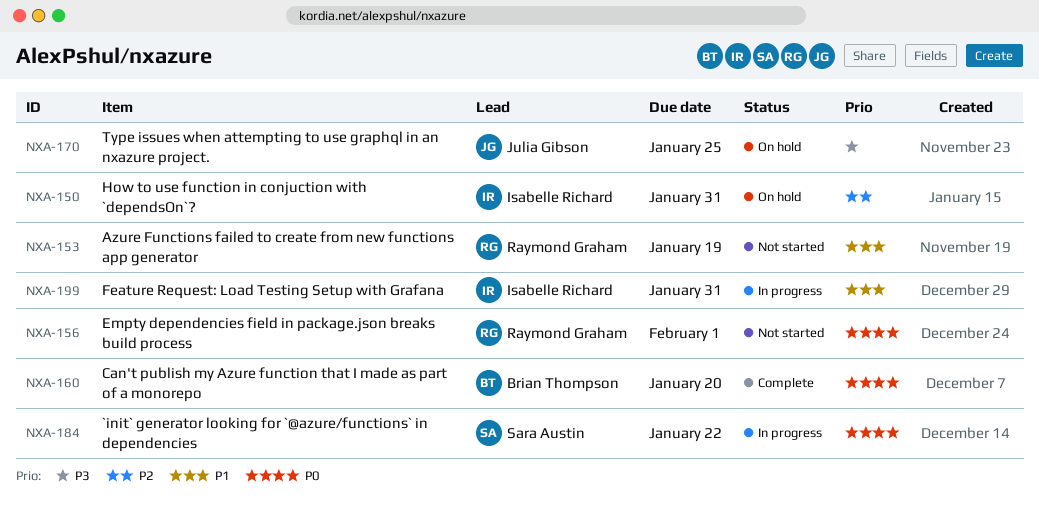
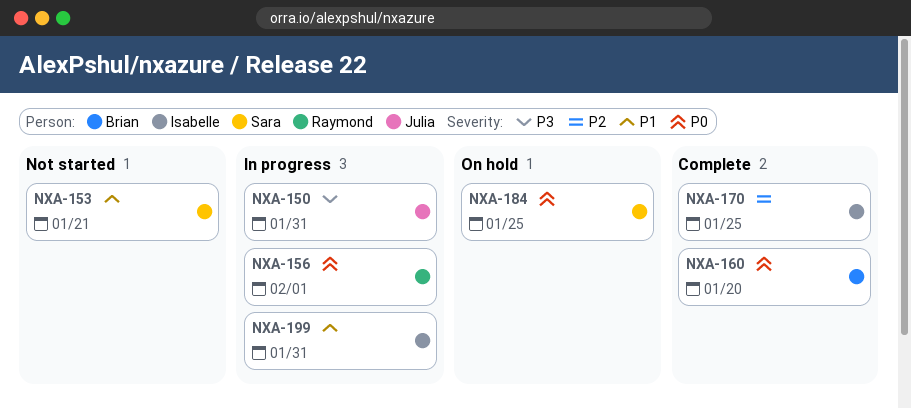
NXA-150, status: On hold -> In progress
NXA-150, owner: Isabelle Richard -> Julia Gibson
NXA-150, priority: P2 -> P3
NXA-153, owner: Raymond Graham -> Sara Austin
NXA-153, due: Jan 19 -> Jan 21
NXA-156, status: Not started -> In progress
NXA-170, status: On hold -> Complete
NXA-170, owner: Julia Gibson -> Isabelle Richard
NXA-170, priority: P3 -> P2
NXA-184, status: In progress -> On hold
NXA-184, due: Jan 22 -> Jan 25

